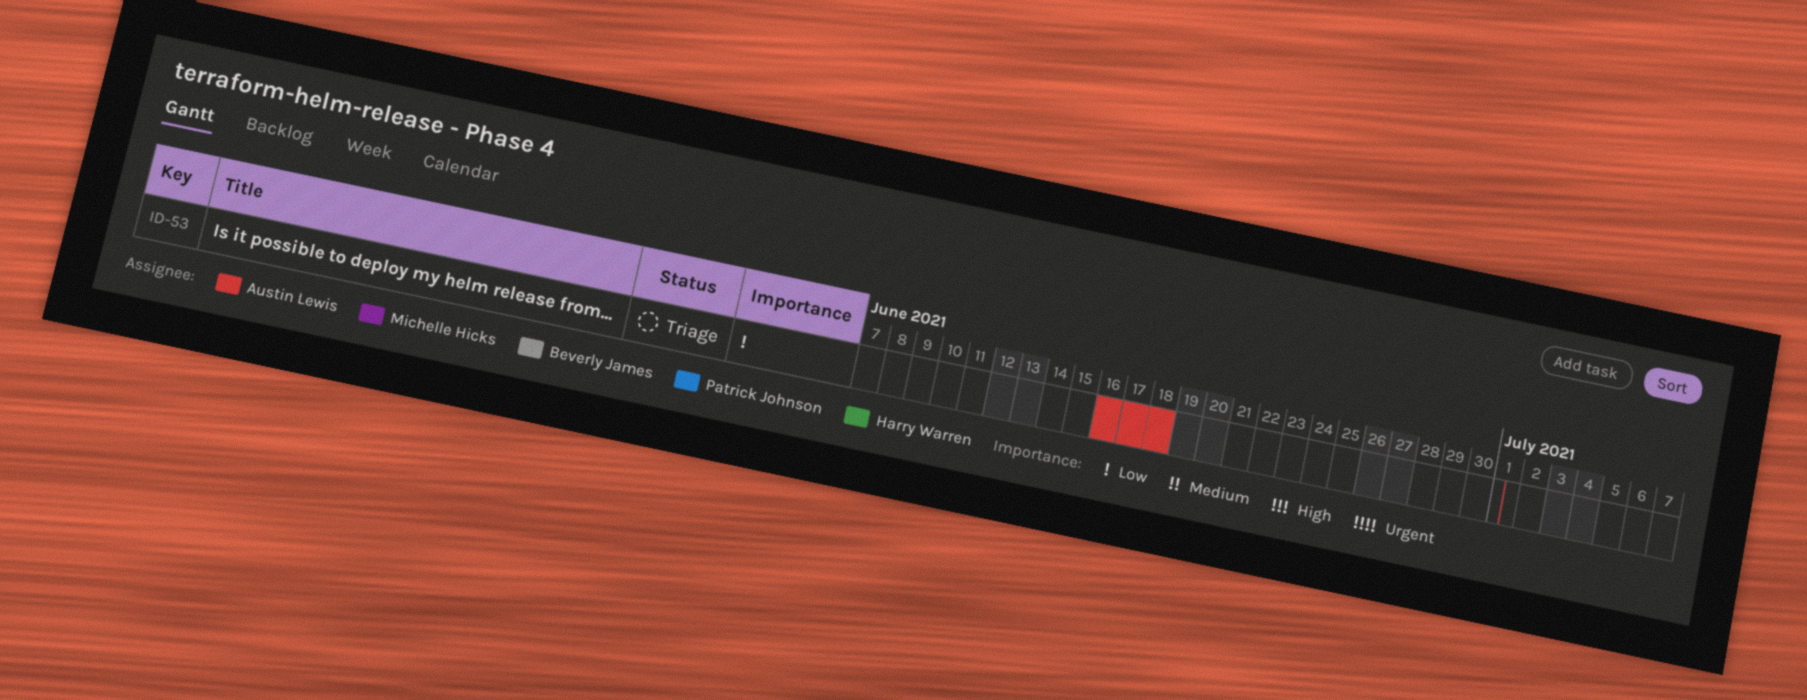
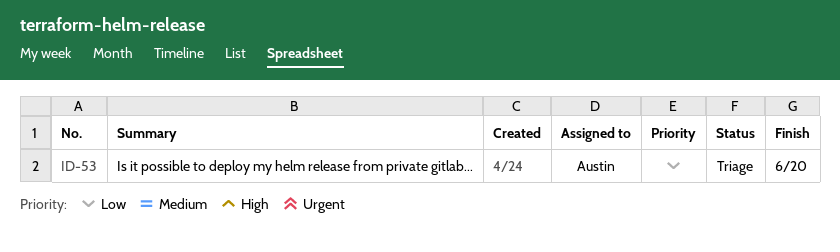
ID-53, due: Jun 18 -> Jun 20

